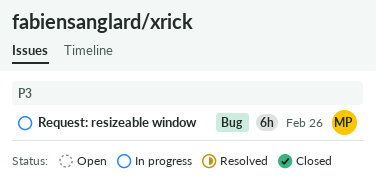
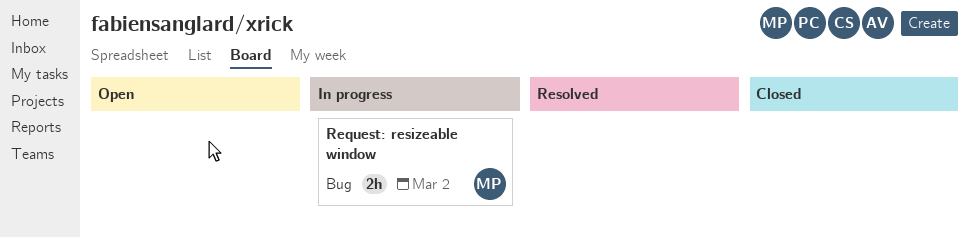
Request: resizeable window, estimate: 6h -> 2h
Request: resizeable window, due: Feb 26 -> Mar 2

